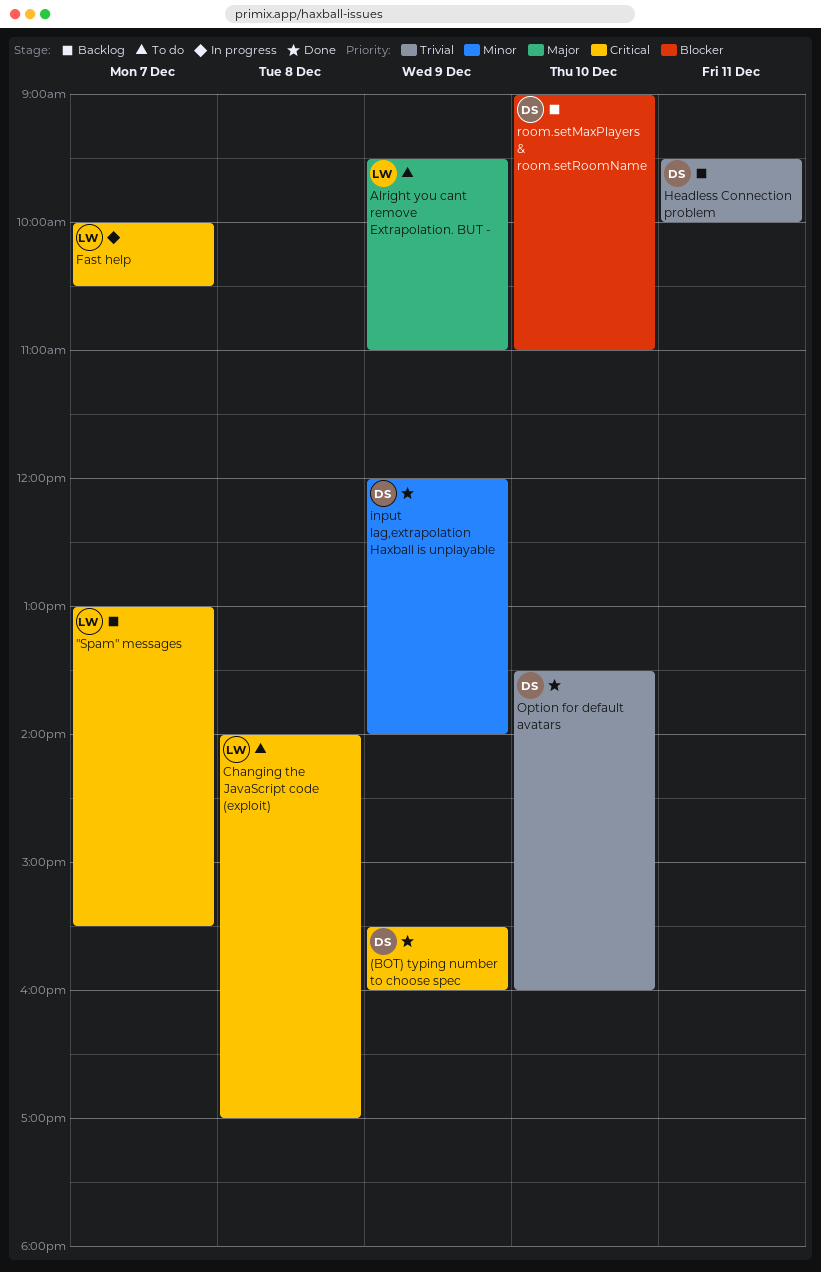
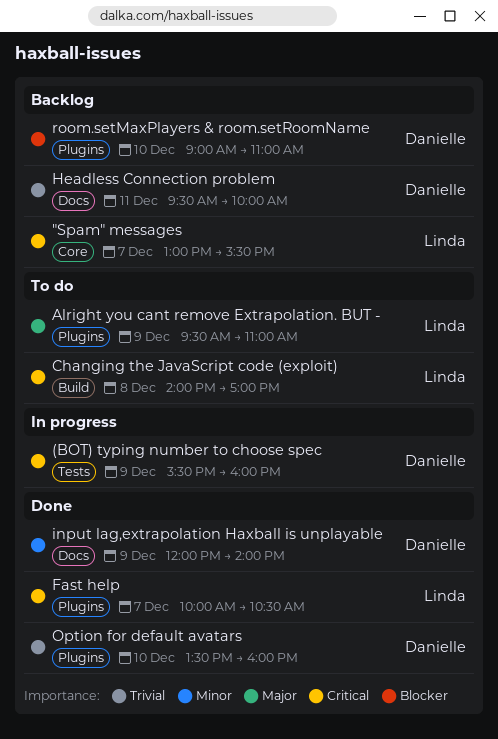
(BOT) typing number to choose spec, status: Done -> In progress
Fast help, status: In progress -> Done

